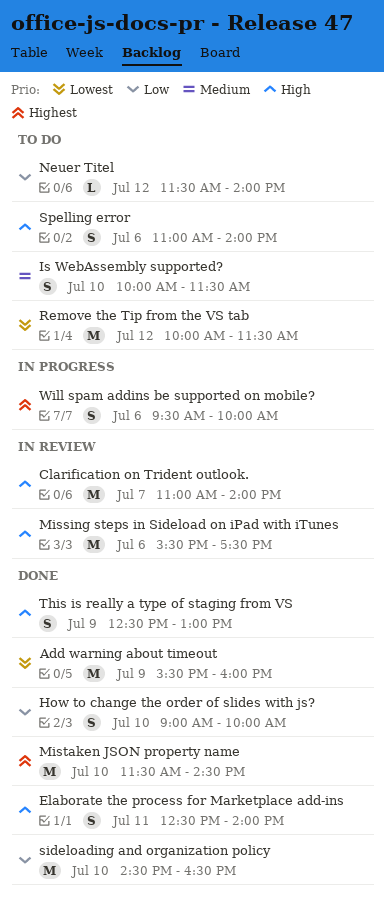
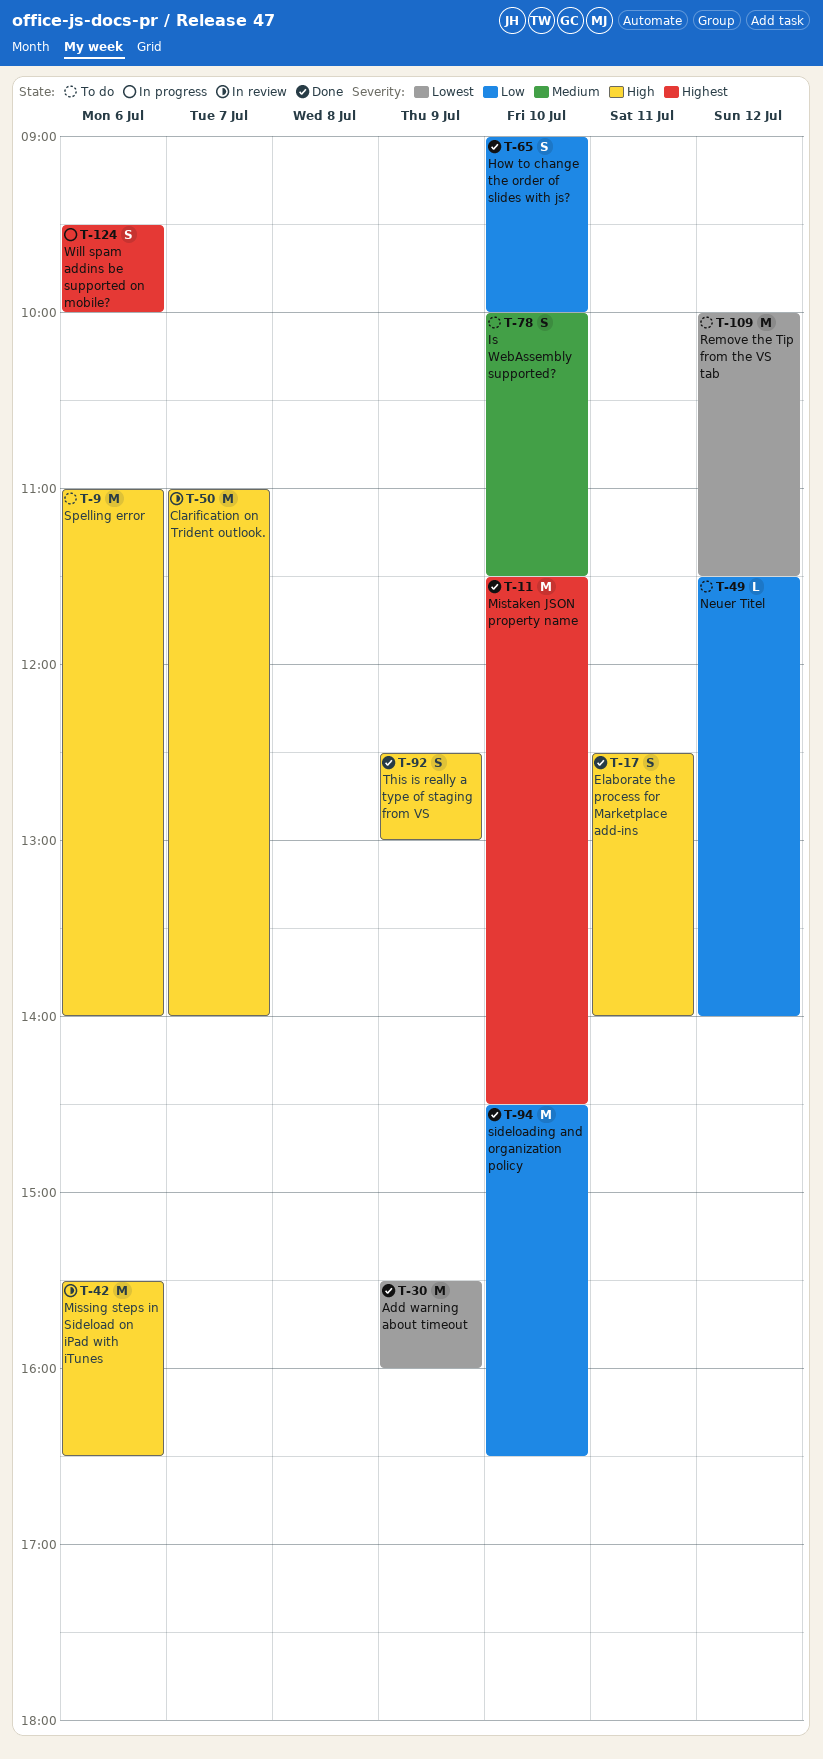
Missing steps in Sideload on iPad with iTunes, ends: 17:30 -> 16:30
Spelling error, estimate: S -> M

